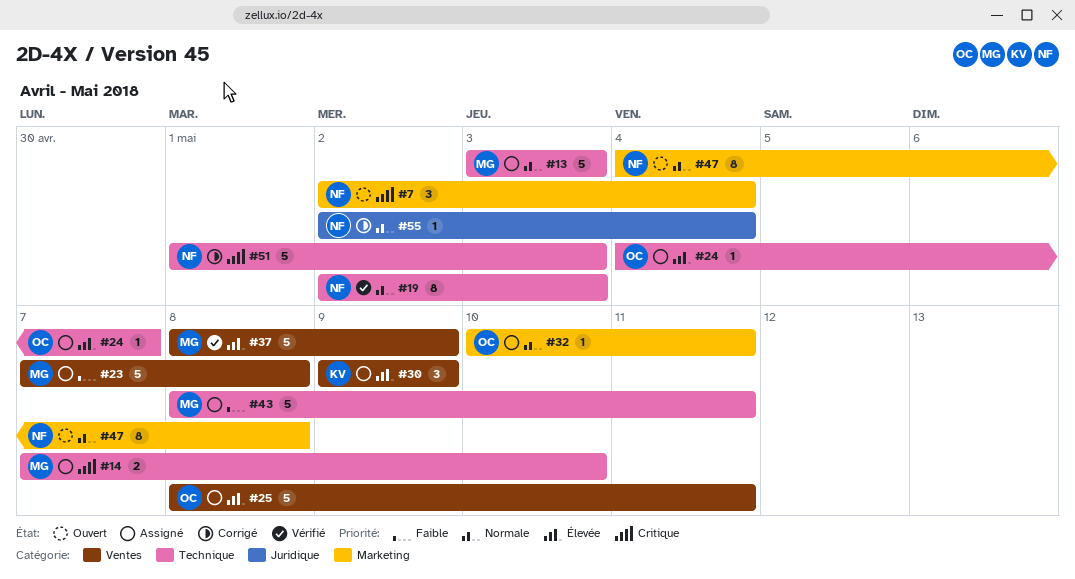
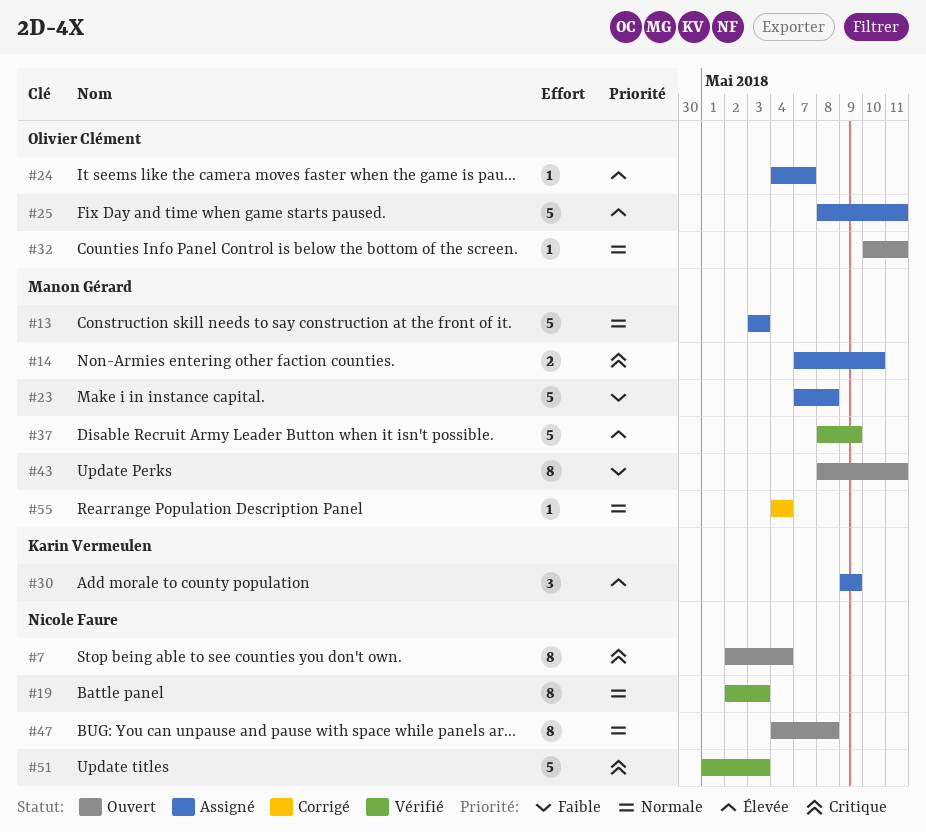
#7, estimate: 3 -> 8
#32, status: Assigné -> Ouvert
#43, status: Assigné -> Ouvert
#43, estimate: 5 -> 8
#51, status: Corrigé -> Vérifié
#55, owner: Nicole Faure -> Manon Gérard
#55, start: May 2 -> May 4

